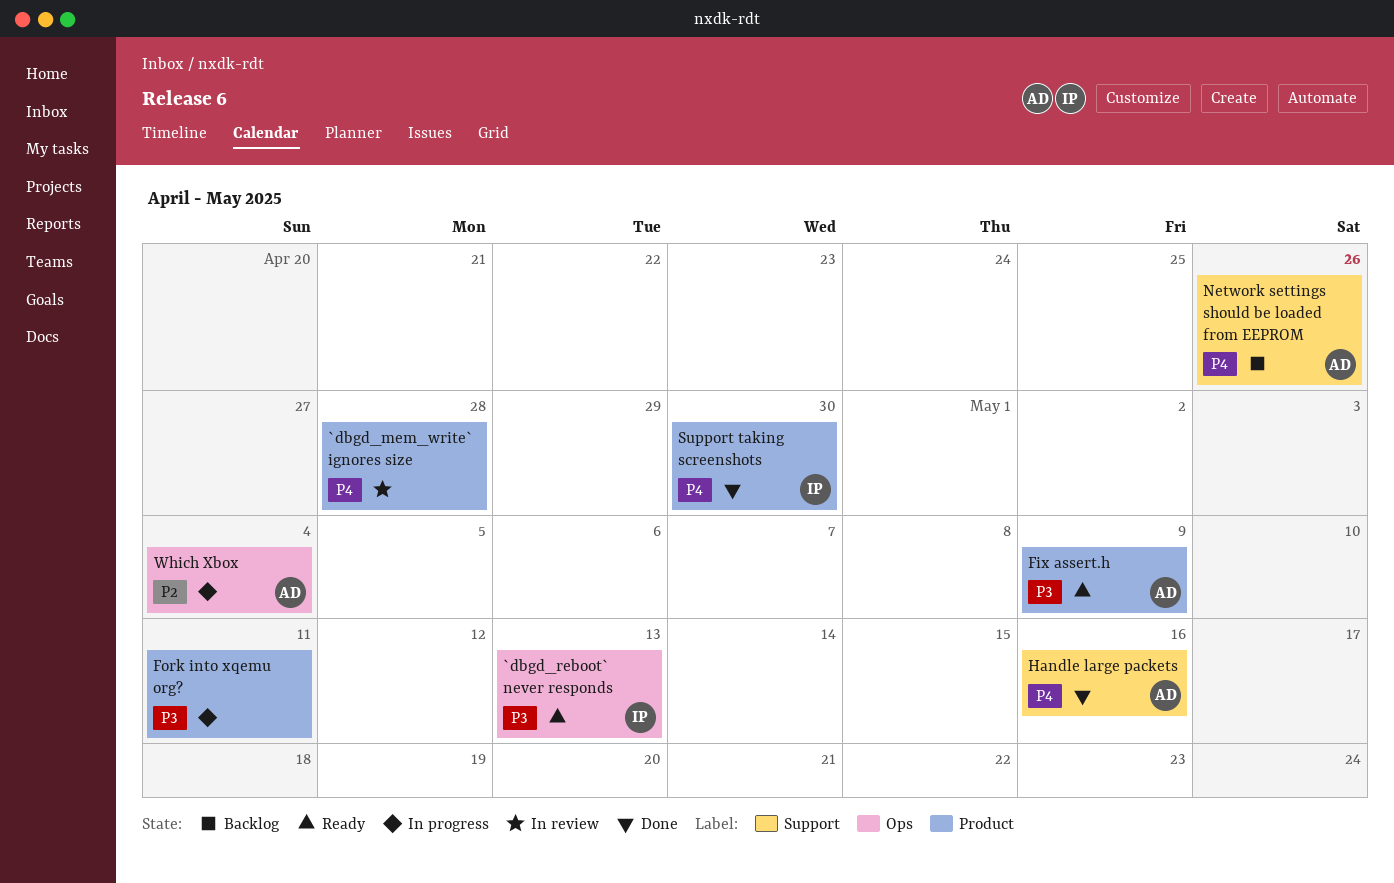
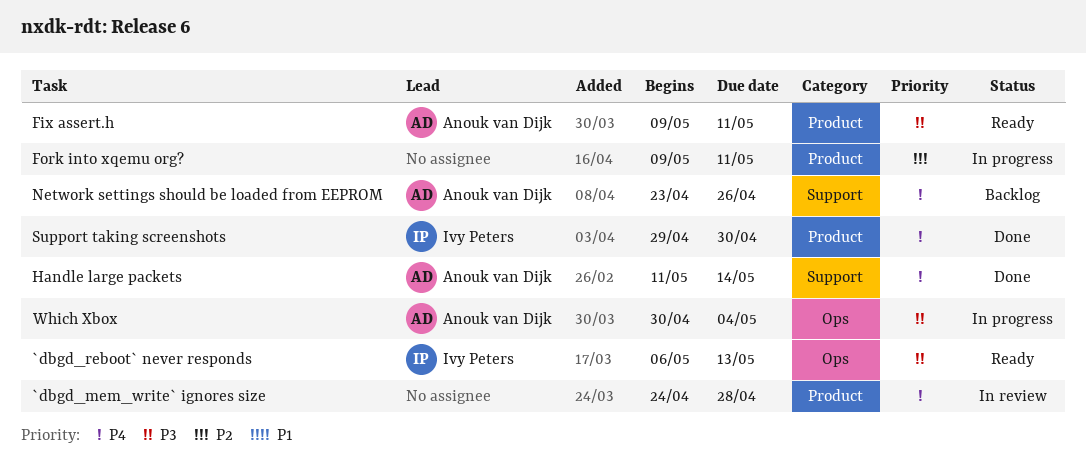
Fix assert.h, due: May 9 -> May 11
Fork into xqemu org?, priority: P3 -> P2
Handle large packets, due: May 16 -> May 14
Which Xbox, priority: P2 -> P3

